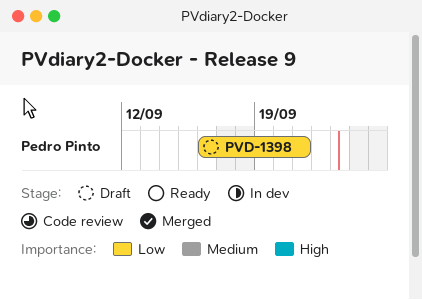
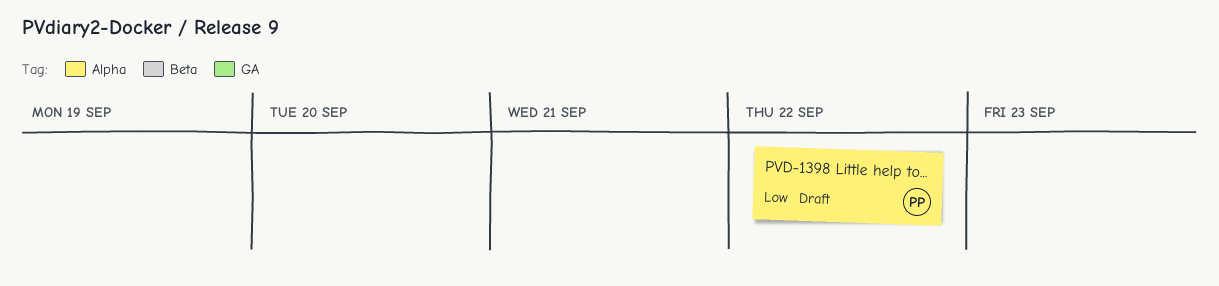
PVD-1398, due: Sep 21 -> Sep 22

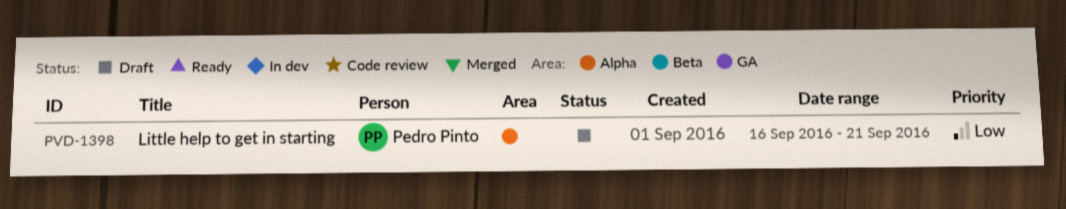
PVD-1398, due: Sep 22 -> Sep 21

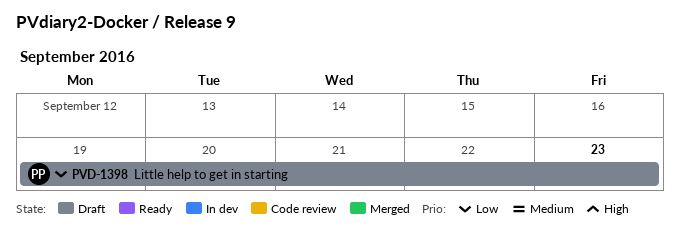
PVD-1398, start: Sep 16 -> Sep 19
PVD-1398, due: Sep 21 -> Sep 23

